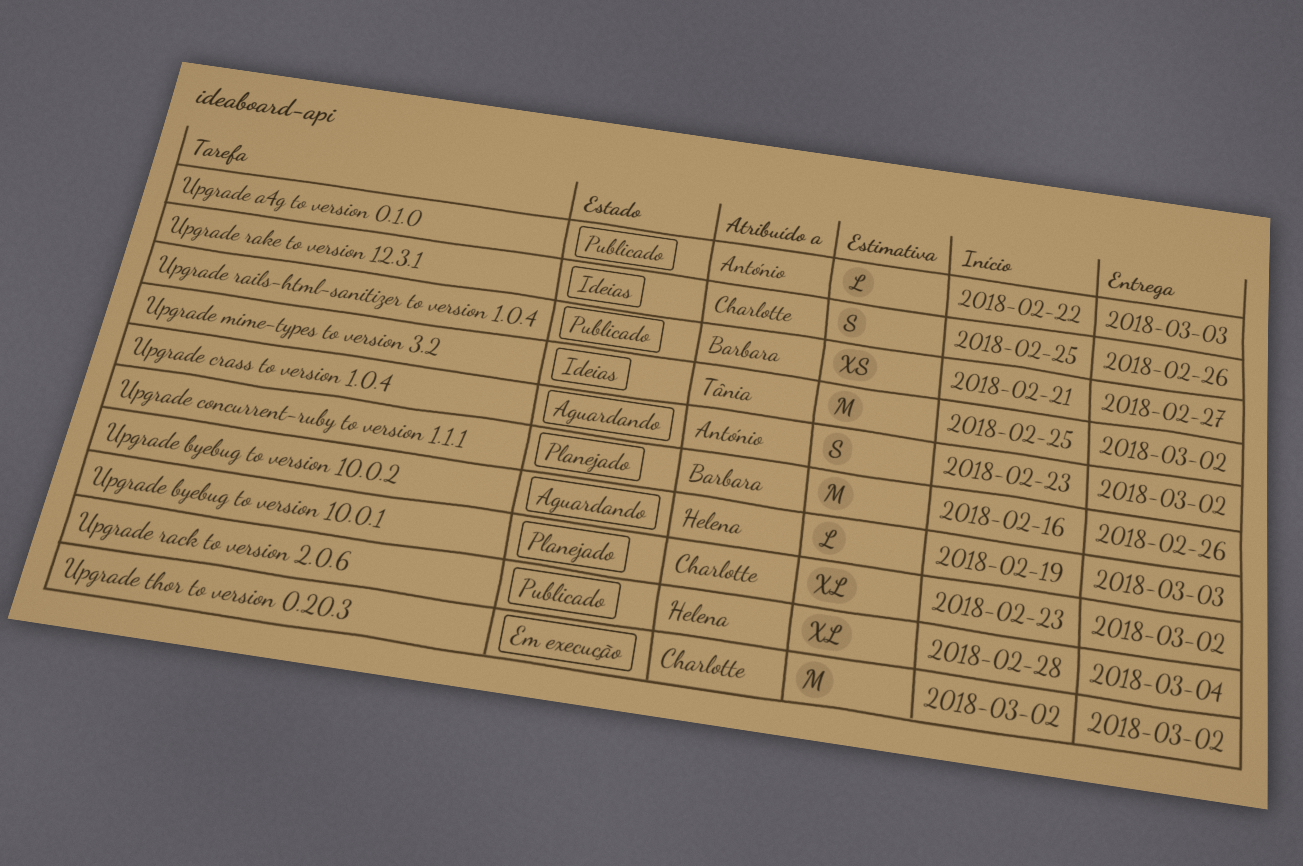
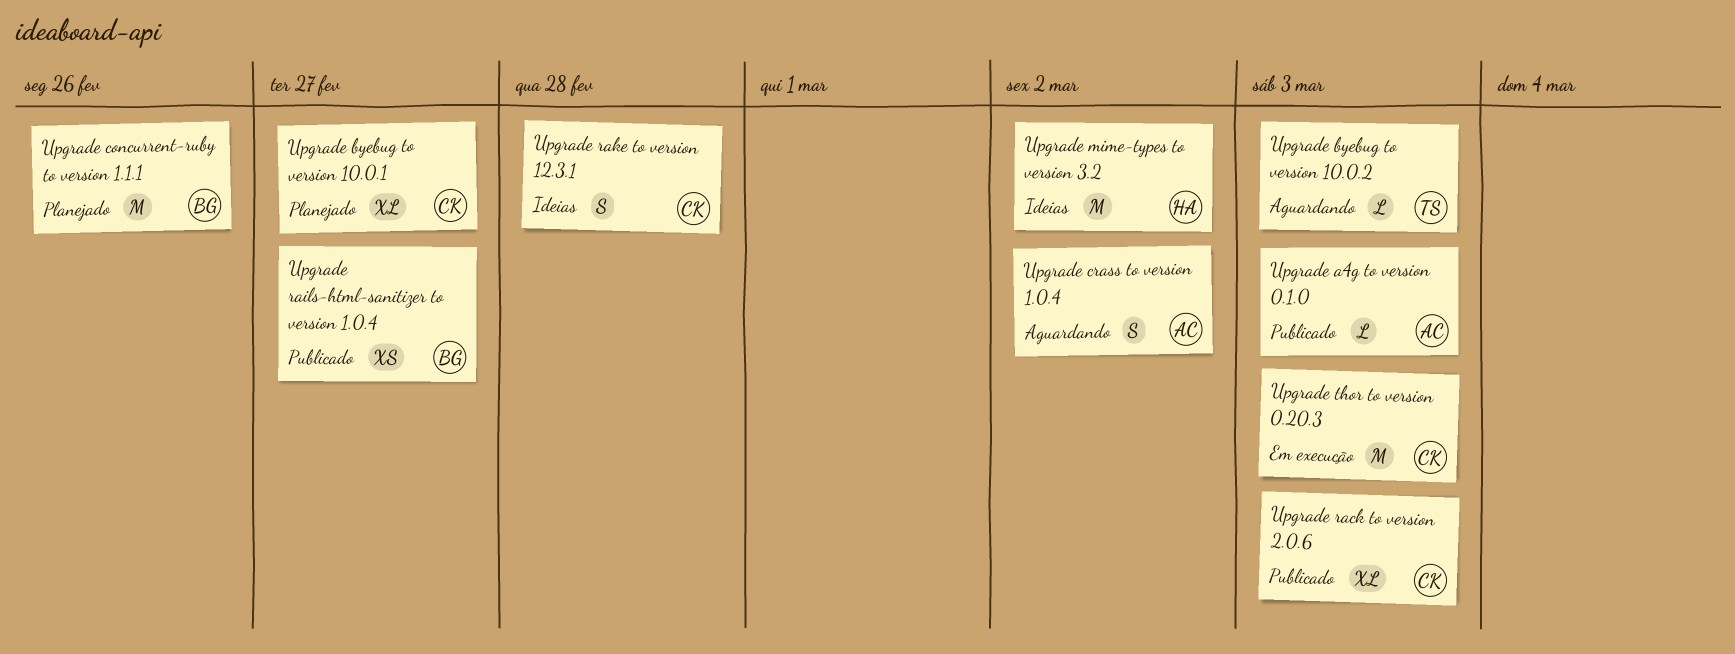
Upgrade byebug to version 10.0.1, due: Mar 2 -> Feb 27
Upgrade byebug to version 10.0.2, owner: Helena -> Tânia
Upgrade mime-types to version 3.2, owner: Tânia -> Helena
Upgrade rack to version 2.0.6, owner: Helena -> Charlotte
Upgrade rack to version 2.0.6, due: Mar 4 -> Mar 3
Upgrade rake to version 12.3.1, due: Feb 26 -> Feb 28
Upgrade thor to version 0.20.3, due: Mar 2 -> Mar 3

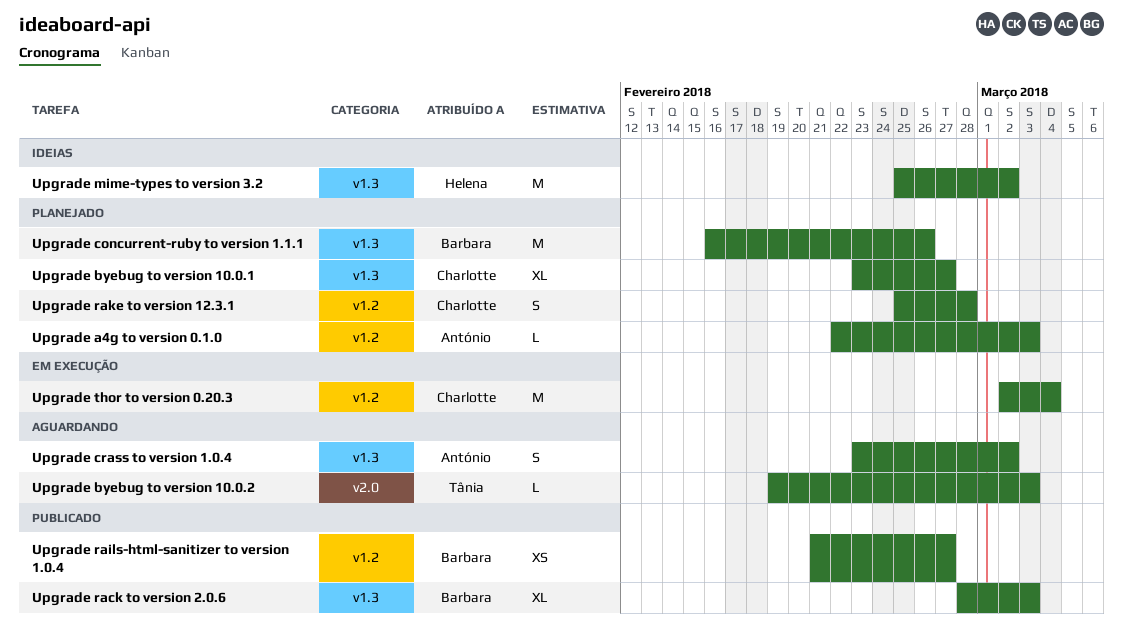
Upgrade a4g to version 0.1.0, status: Publicado -> Planejado
Upgrade rack to version 2.0.6, owner: Charlotte -> Barbara
Upgrade rake to version 12.3.1, status: Ideias -> Planejado
Upgrade thor to version 0.20.3, due: Mar 3 -> Mar 4

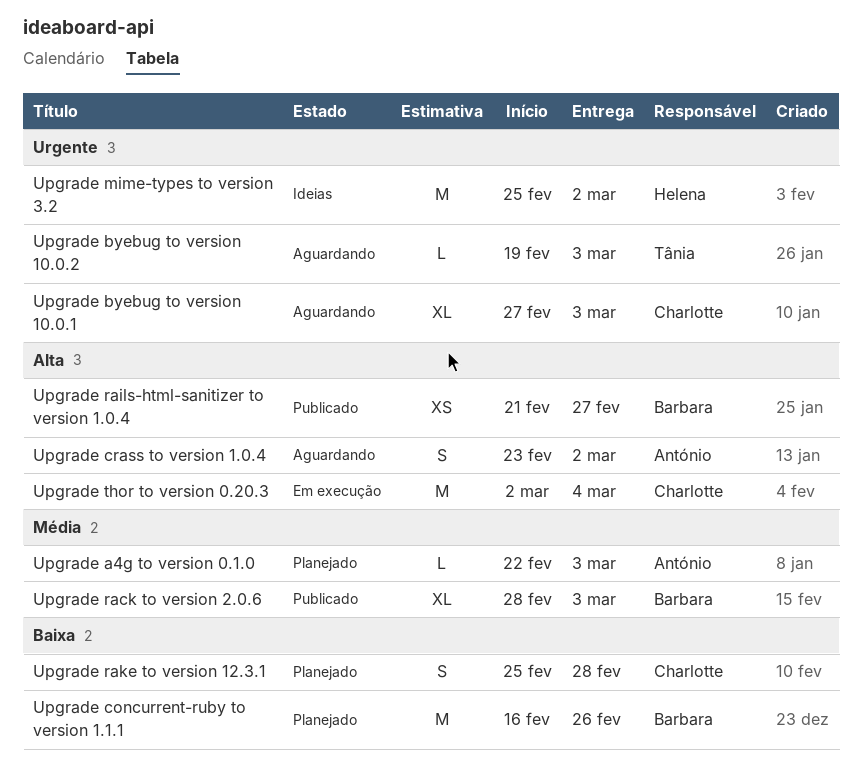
Upgrade byebug to version 10.0.1, status: Planejado -> Aguardando
Upgrade byebug to version 10.0.1, start: Feb 23 -> Feb 27
Upgrade byebug to version 10.0.1, due: Feb 27 -> Mar 3

